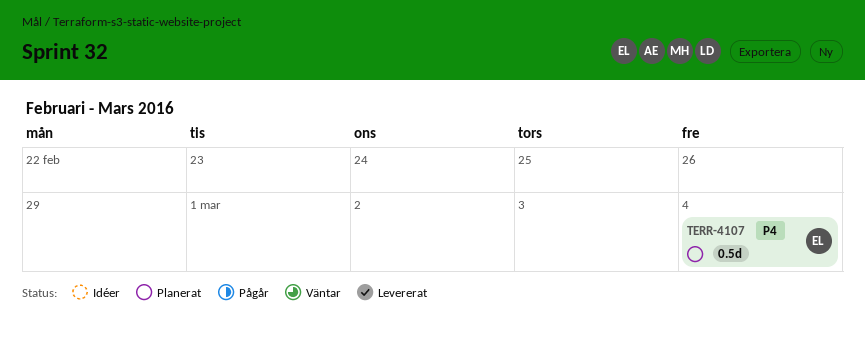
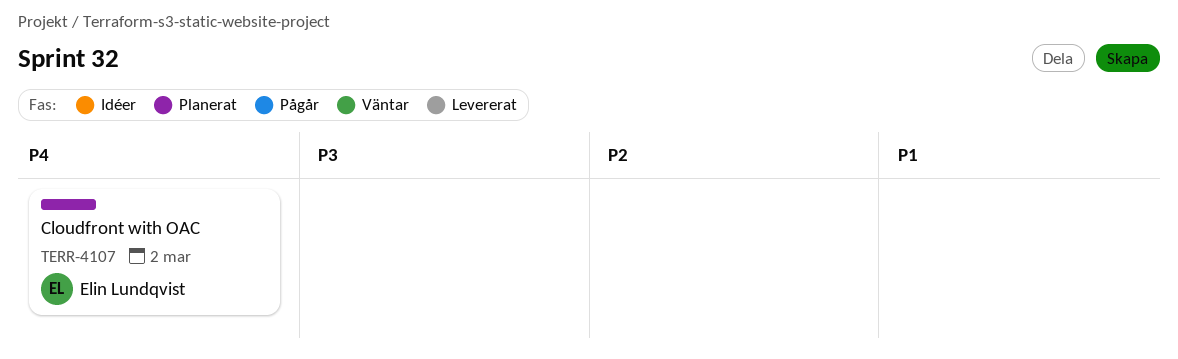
TERR-4107, due: Mar 4 -> Mar 2

